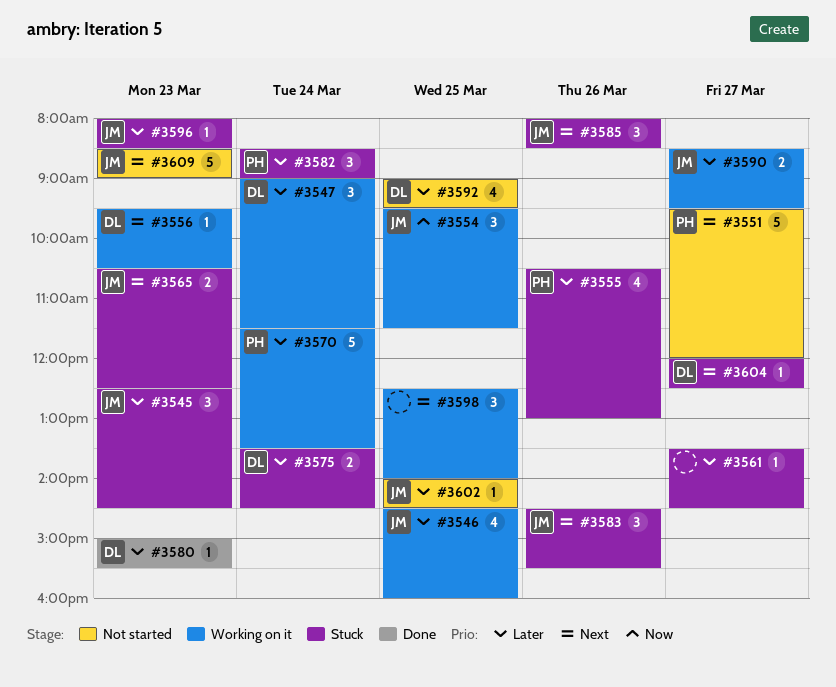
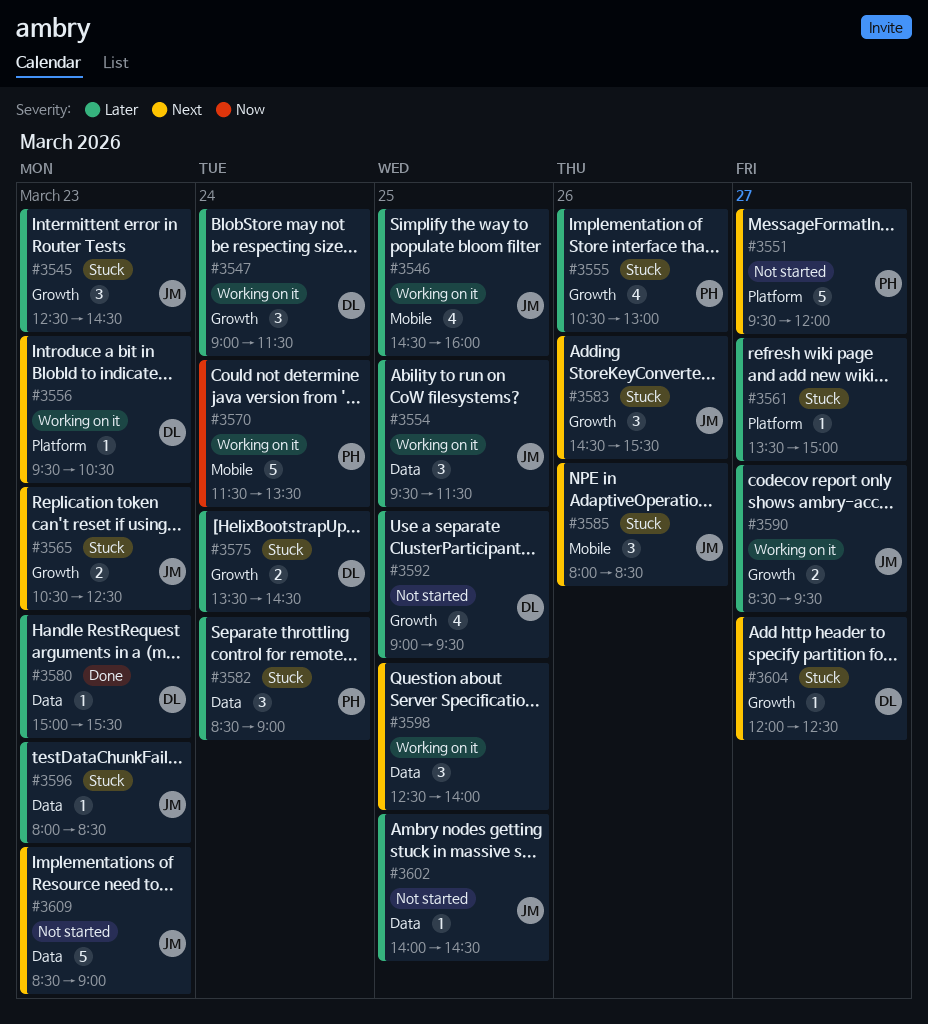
#3554, priority: Now -> Later
#3561, ends: 14:30 -> 15:00
#3570, priority: Later -> Now

